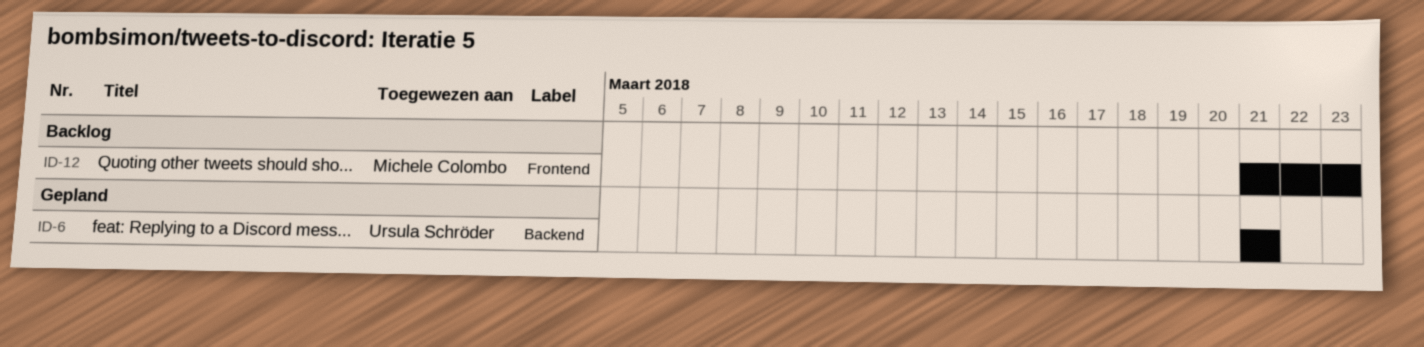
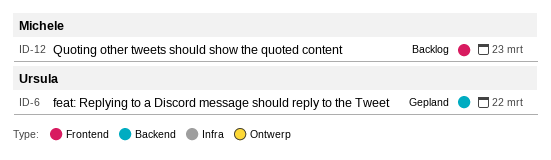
ID-6, due: Mar 21 -> Mar 22

